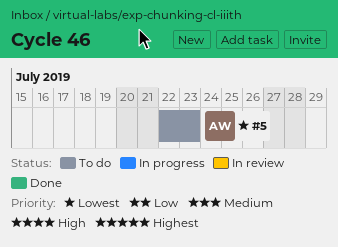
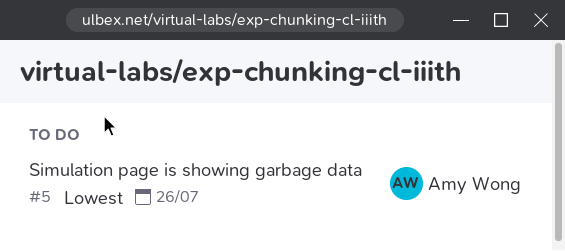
#5, due: Jul 23 -> Jul 26

